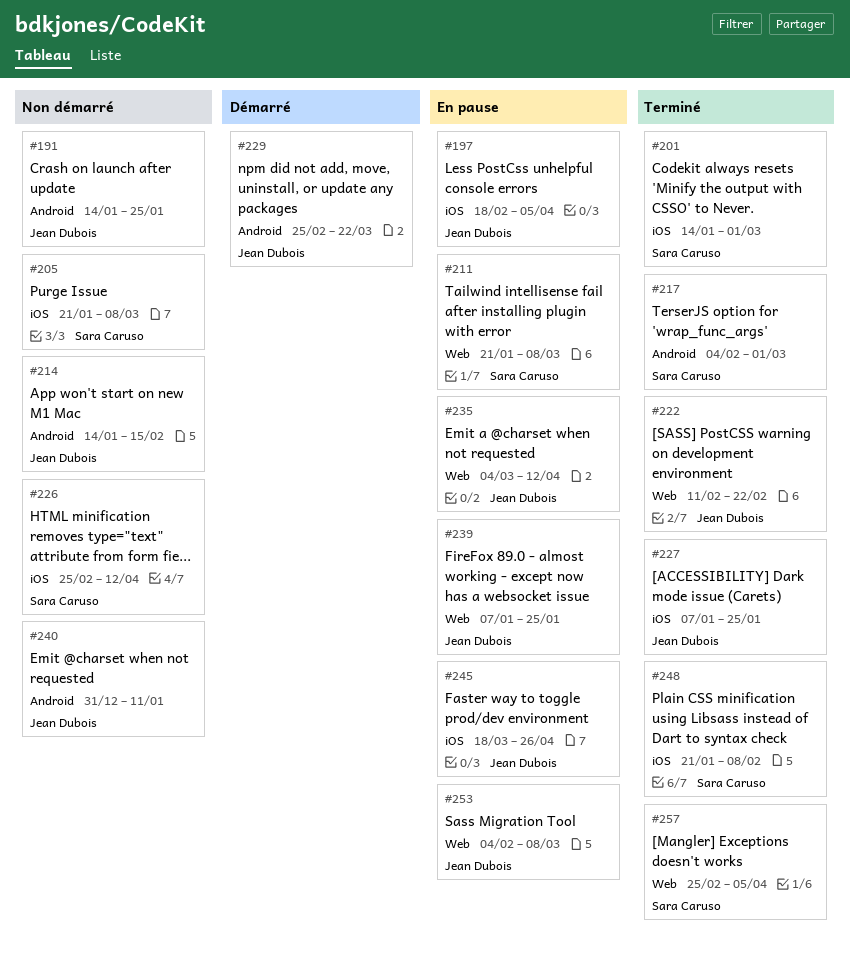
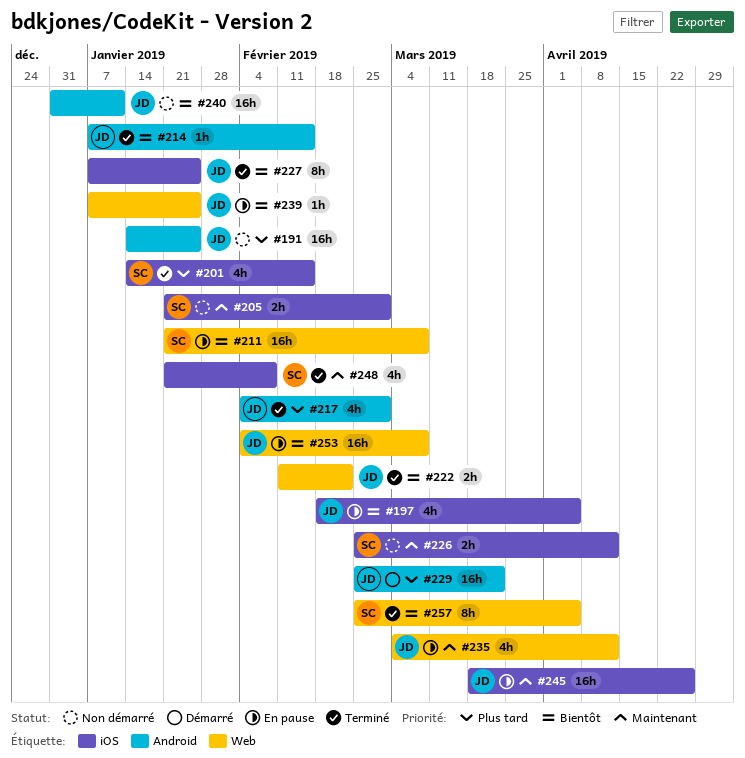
#201, due: Mar 1 -> Feb 15
#205, due: Mar 8 -> Mar 1
#214, status: Non démarré -> Terminé
#214, start: Jan 14 -> Jan 7
#217, owner: Sara Caruso -> Jean Dubois

